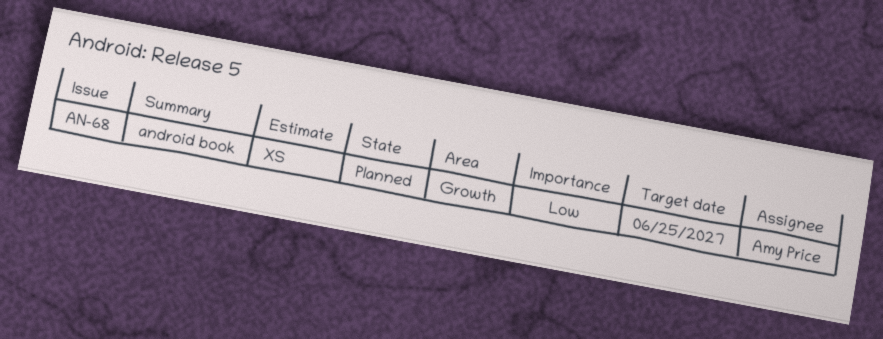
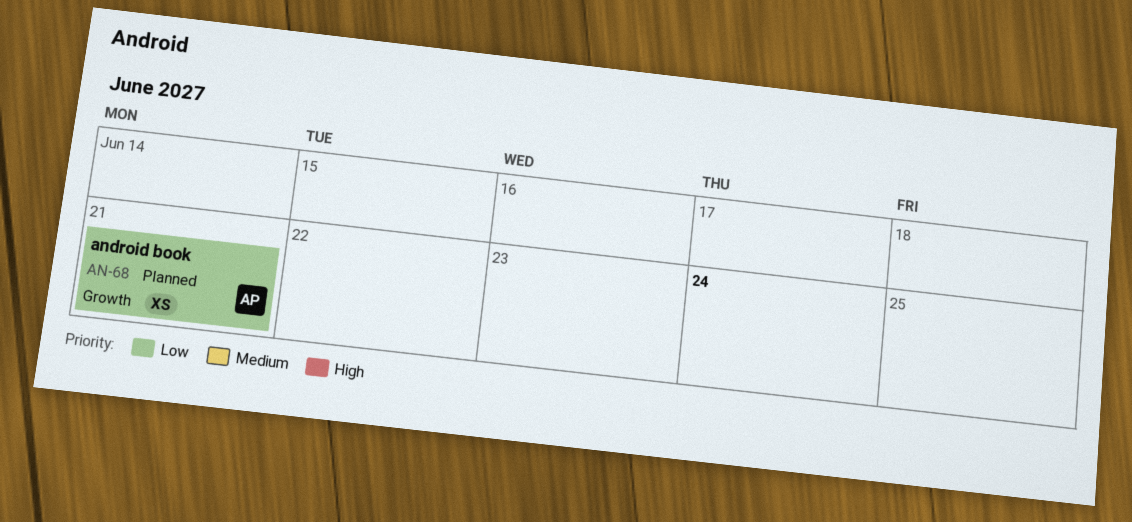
AN-68, due: Jun 25 -> Jun 21

